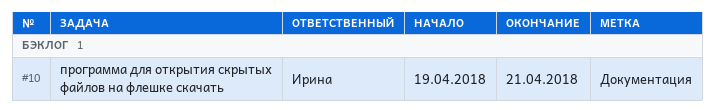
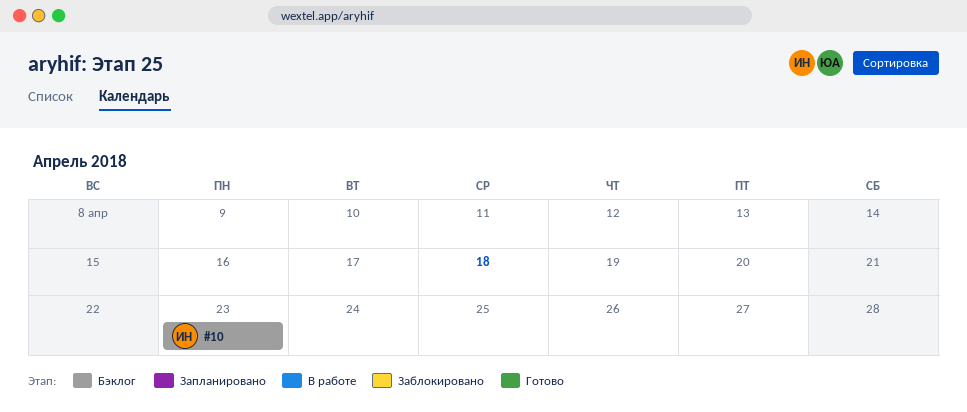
#10, start: Apr 19 -> Apr 23
#10, due: Apr 21 -> Apr 23

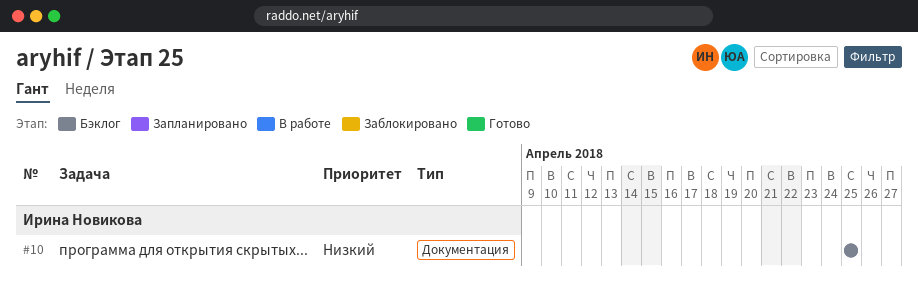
#10, start: Apr 23 -> Apr 25
#10, due: Apr 23 -> Apr 25

